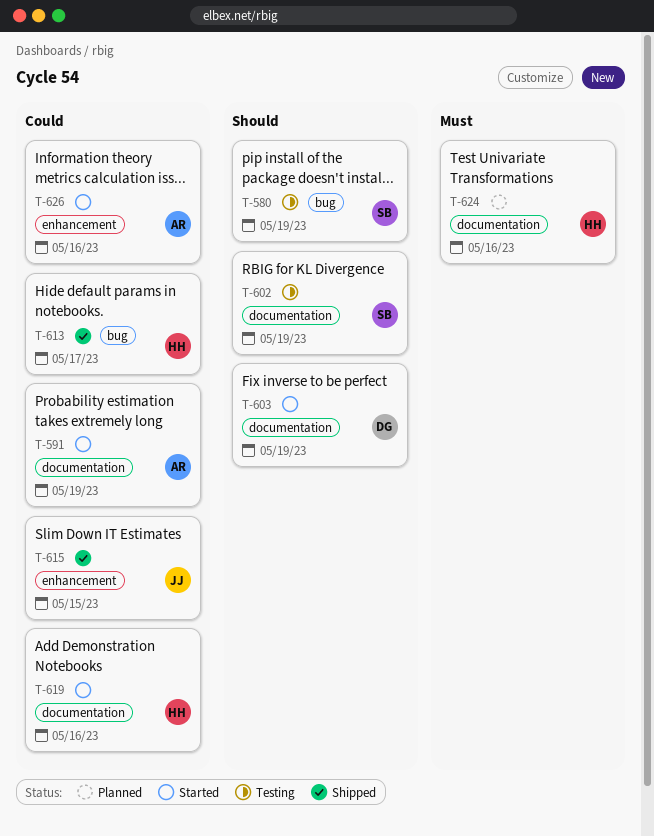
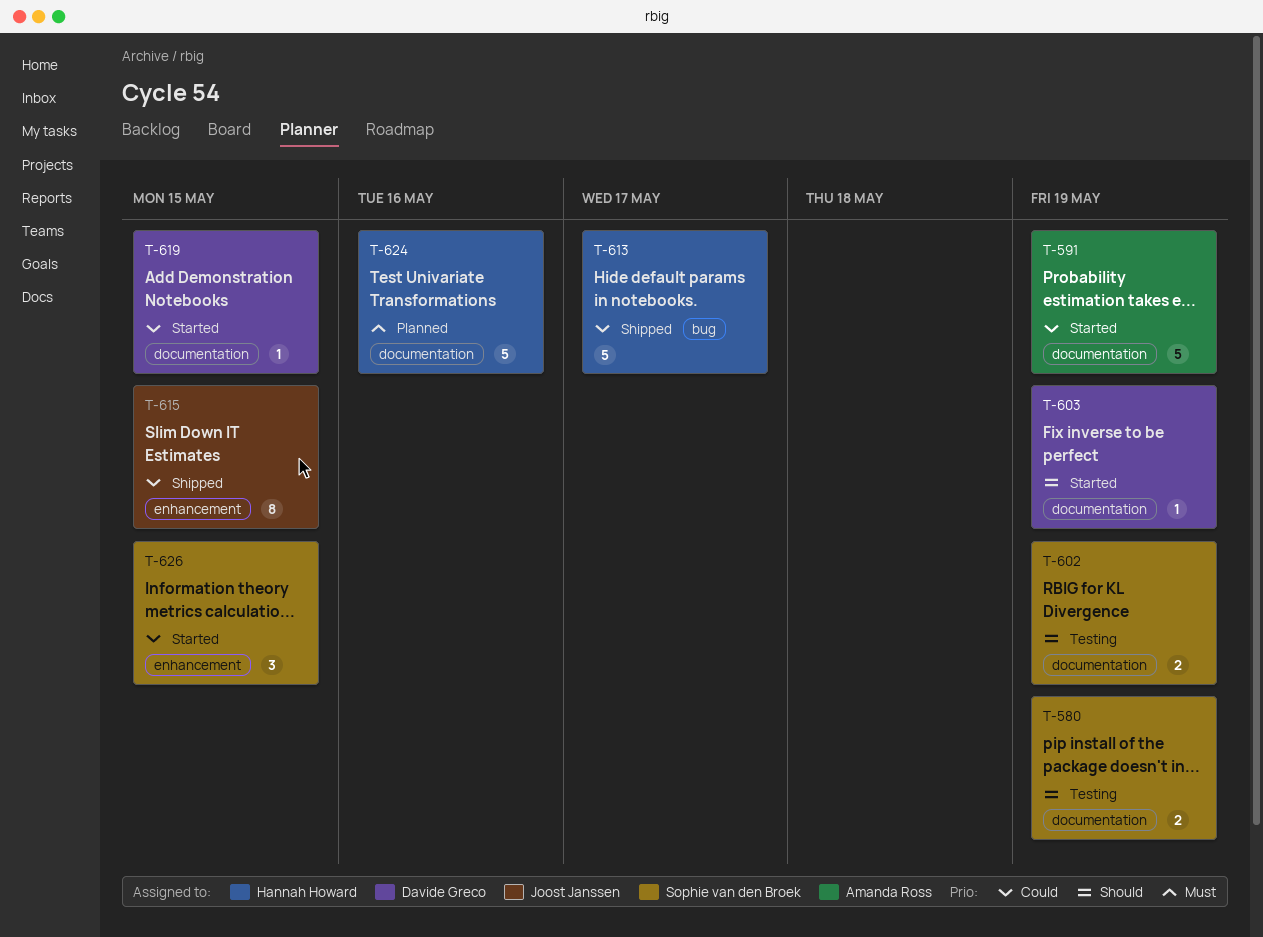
T-580, label: bug -> documentation
T-619, owner: Hannah Howard -> Davide Greco
T-619, due: May 16 -> May 15
T-626, owner: Amanda Ross -> Sophie van den Broek
T-626, due: May 16 -> May 15

